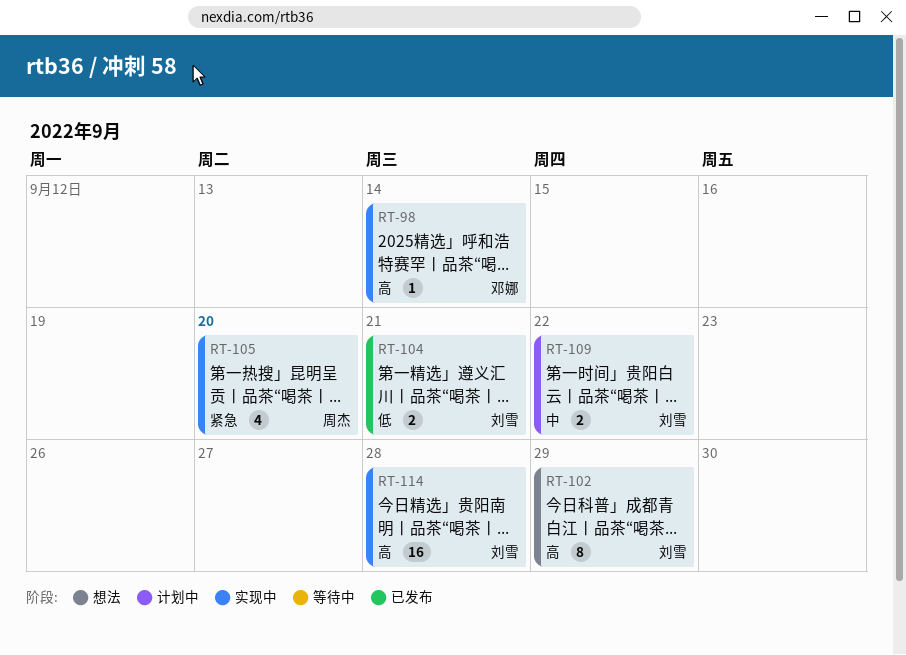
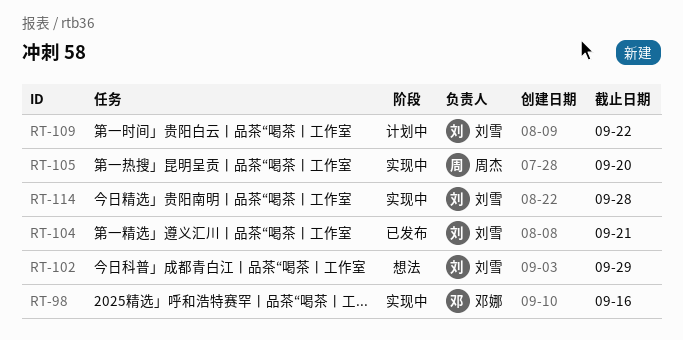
RT-98, due: Sep 14 -> Sep 16

